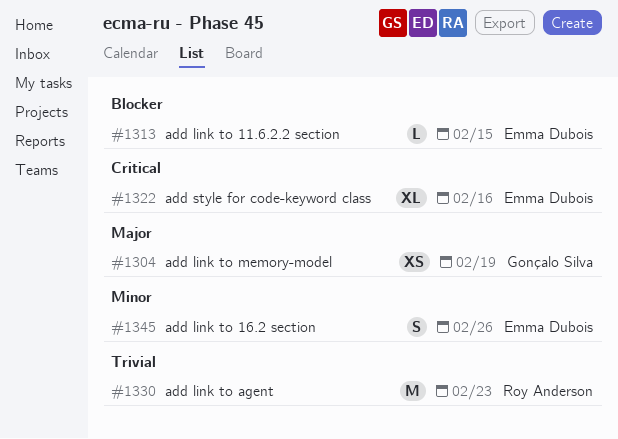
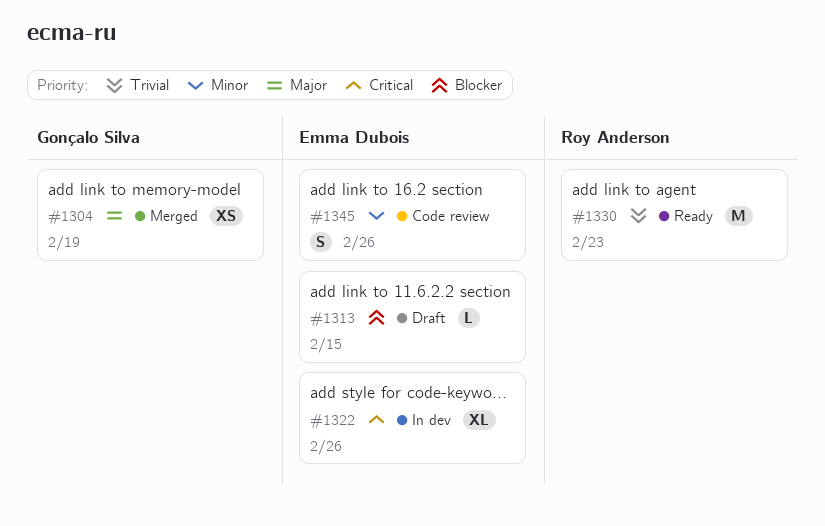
#1322, due: Feb 16 -> Feb 26

